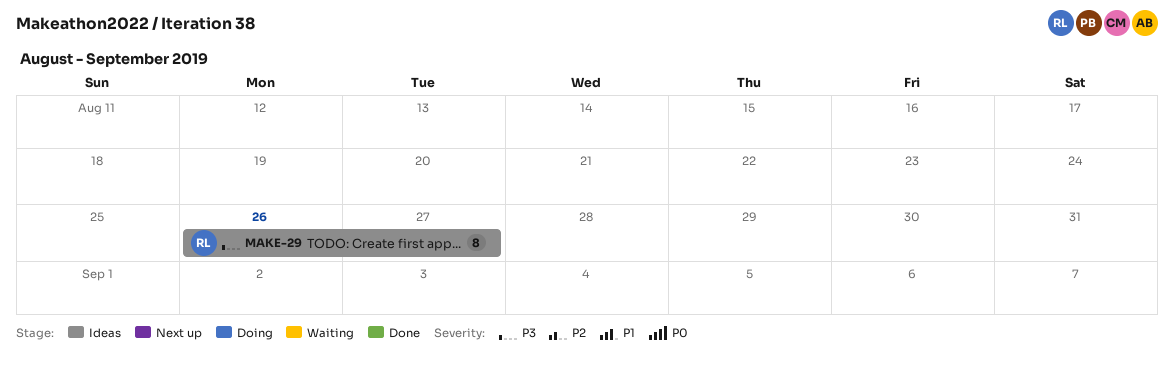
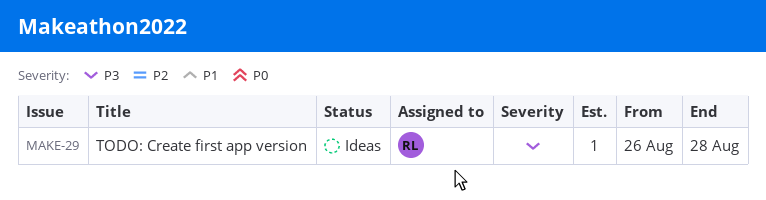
MAKE-29, estimate: 8 -> 1
MAKE-29, due: Aug 27 -> Aug 28

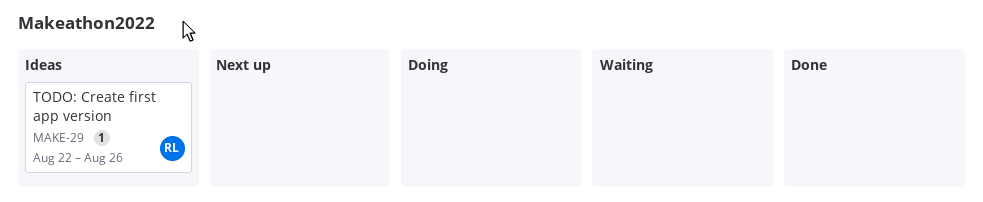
MAKE-29, start: Aug 26 -> Aug 22
MAKE-29, due: Aug 28 -> Aug 26

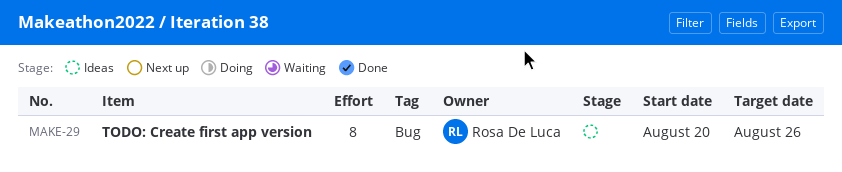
MAKE-29, estimate: 1 -> 8
MAKE-29, start: Aug 22 -> Aug 20

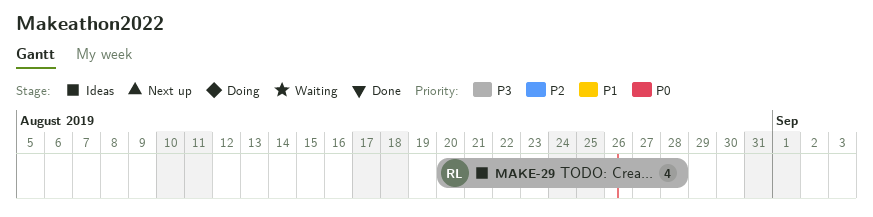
MAKE-29, estimate: 8 -> 4
MAKE-29, due: Aug 26 -> Aug 28

